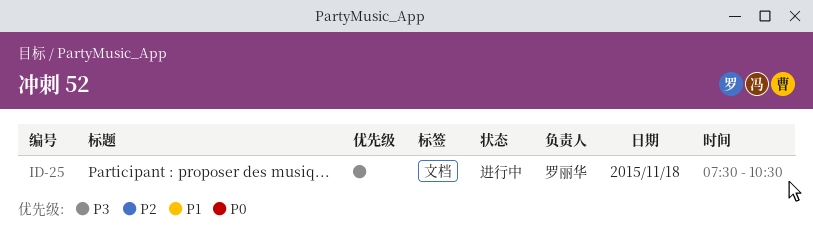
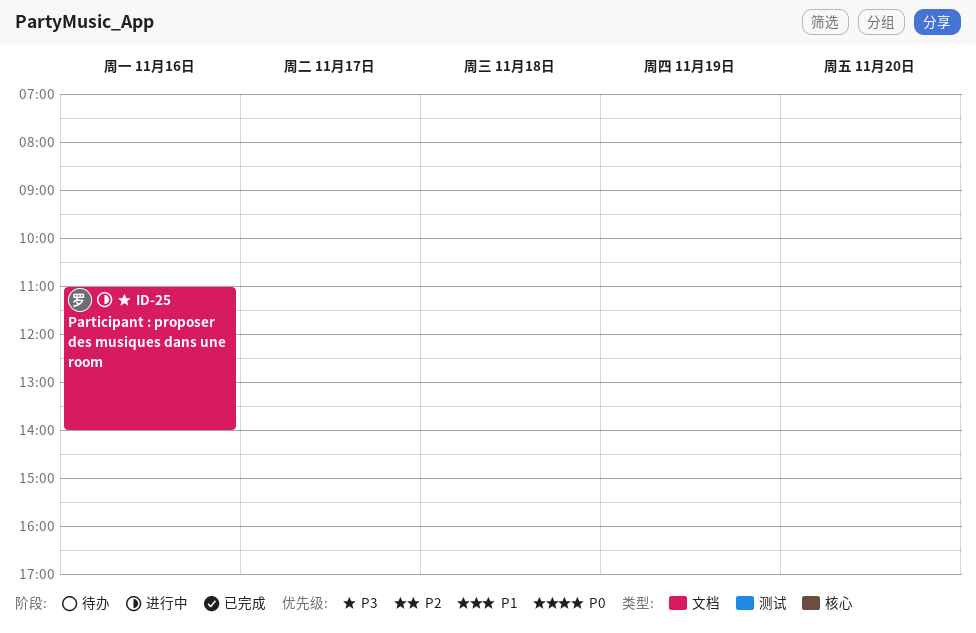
ID-25, day: Nov 18 -> Nov 16
ID-25, begins: 07:30 -> 11:00
ID-25, ends: 10:30 -> 14:00

